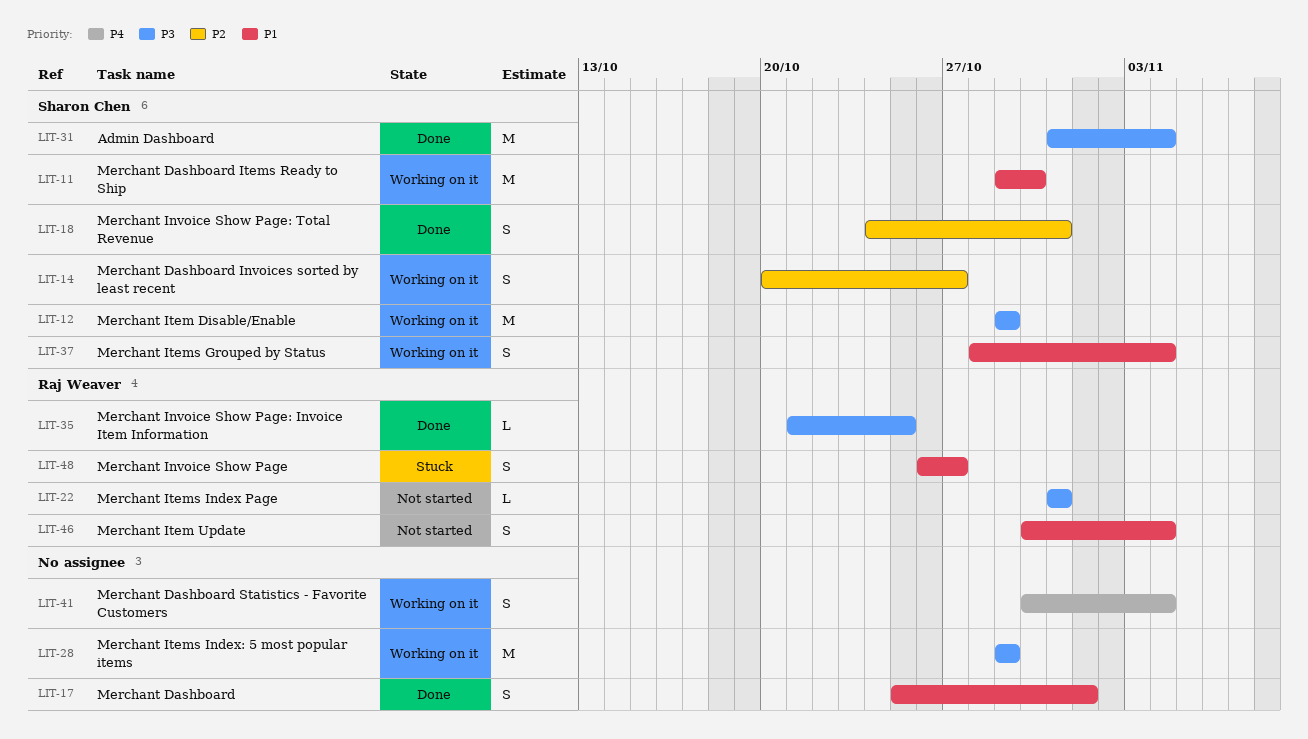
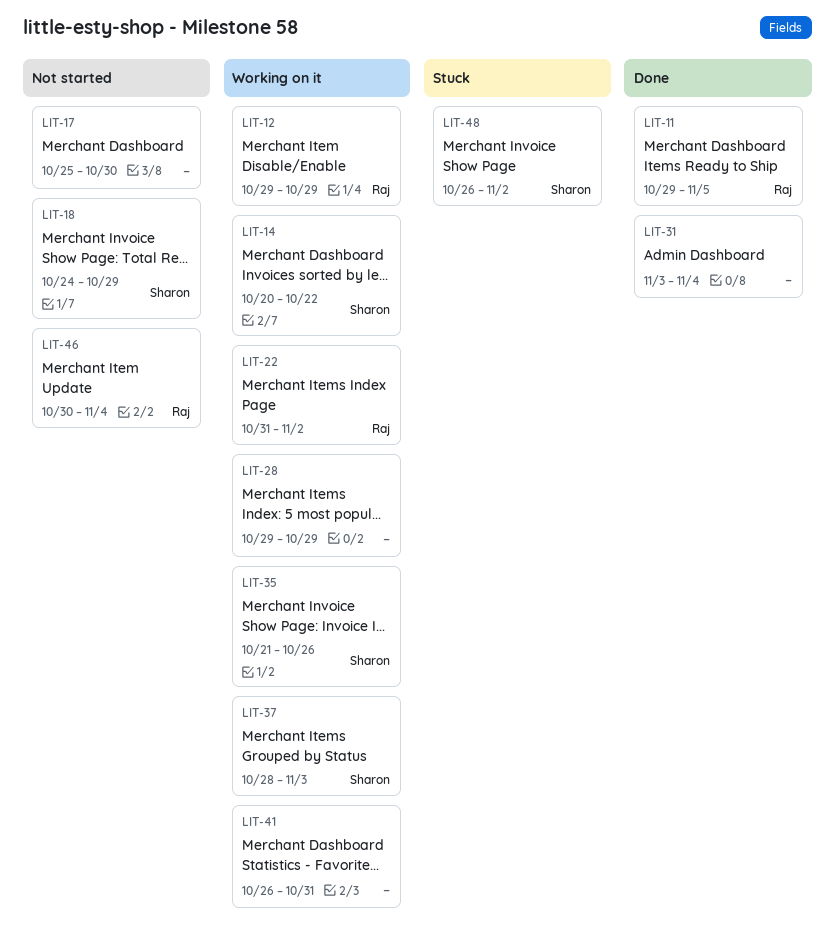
LIT-11, status: Working on it -> Done
LIT-11, owner: Sharon Chen -> Raj Weaver
LIT-11, due: Oct 30 -> Nov 5
LIT-12, owner: Sharon Chen -> Raj Weaver
LIT-14, due: Oct 27 -> Oct 22
LIT-17, status: Done -> Not started
LIT-17, due: Nov 1 -> Oct 30
LIT-18, status: Done -> Not started
LIT-18, due: Oct 31 -> Oct 29
LIT-22, status: Not started -> Working on it
LIT-22, due: Oct 31 -> Nov 2
LIT-31, owner: Sharon Chen -> none
LIT-31, start: Oct 31 -> Nov 3
LIT-35, status: Done -> Working on it
LIT-35, owner: Raj Weaver -> Sharon Chen
LIT-35, due: Oct 25 -> Oct 26
LIT-37, due: Nov 4 -> Nov 3
LIT-41, start: Oct 30 -> Oct 26
LIT-41, due: Nov 4 -> Oct 31
LIT-48, owner: Raj Weaver -> Sharon Chen
LIT-48, due: Oct 27 -> Nov 2

